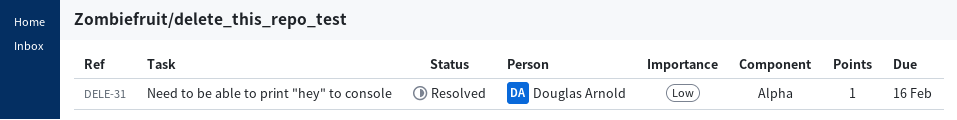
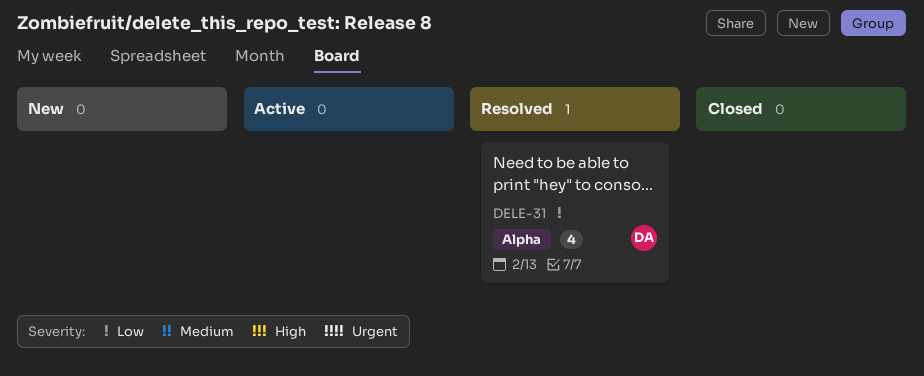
DELE-31, estimate: 1 -> 4
DELE-31, due: Feb 16 -> Feb 13

